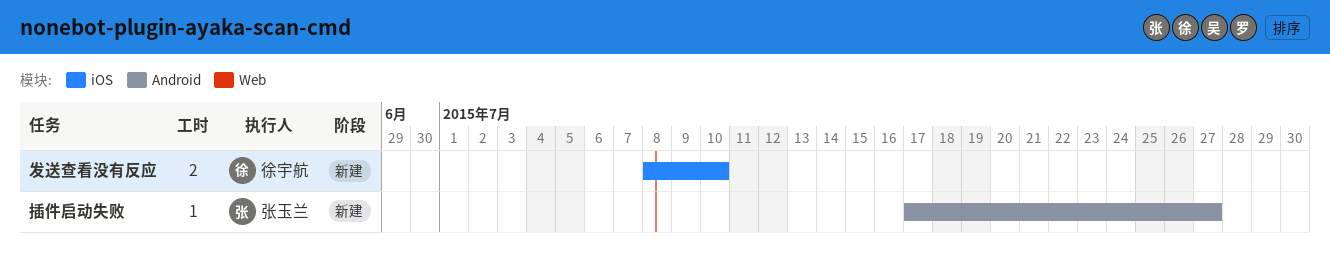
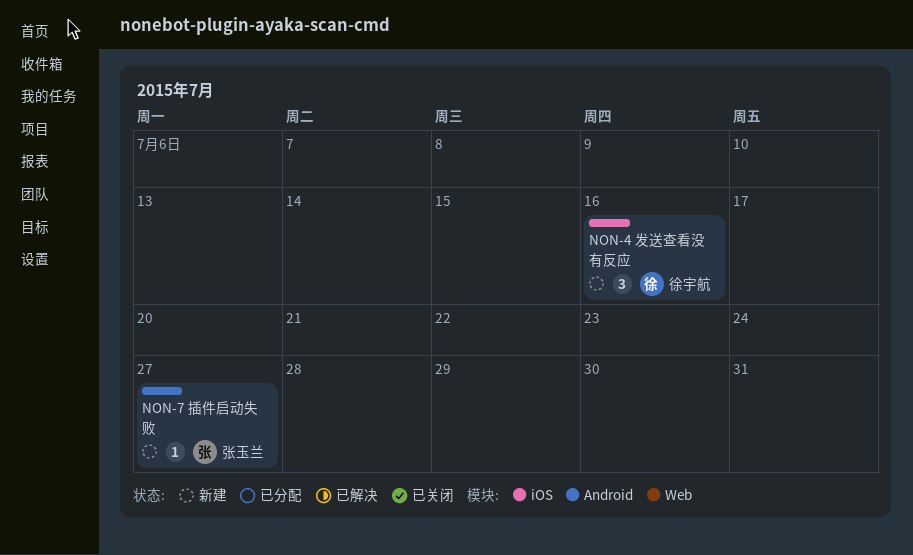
发送查看没有反应, estimate: 2 -> 3
发送查看没有反应, due: Jul 10 -> Jul 16

